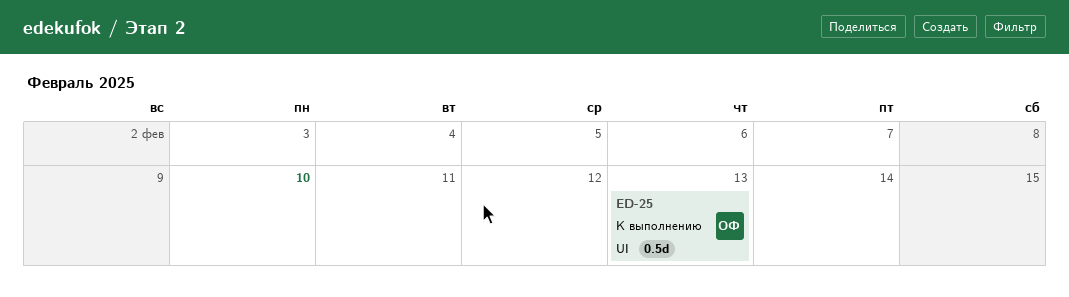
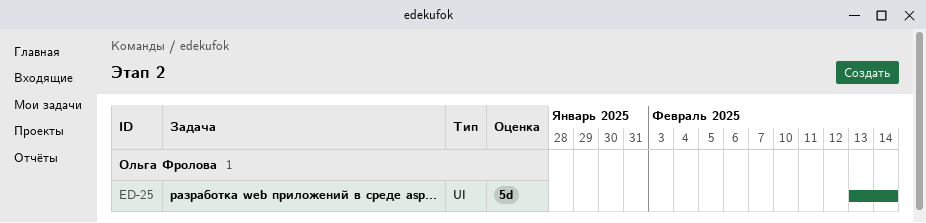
ED-25, estimate: 0.5d -> 5d
ED-25, due: Feb 13 -> Feb 14

